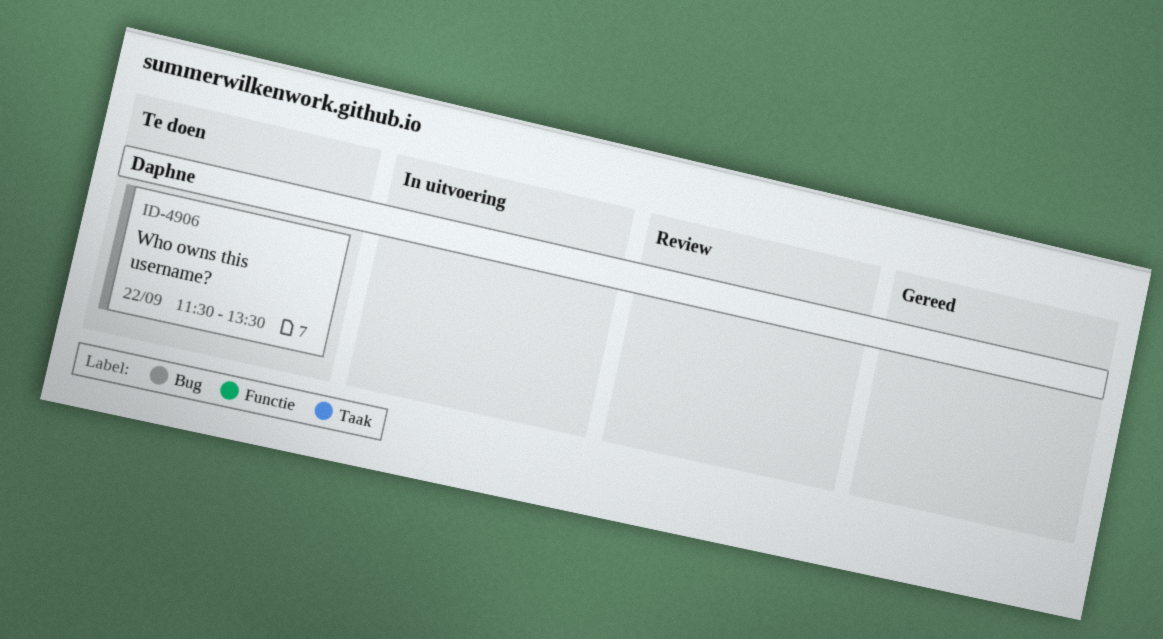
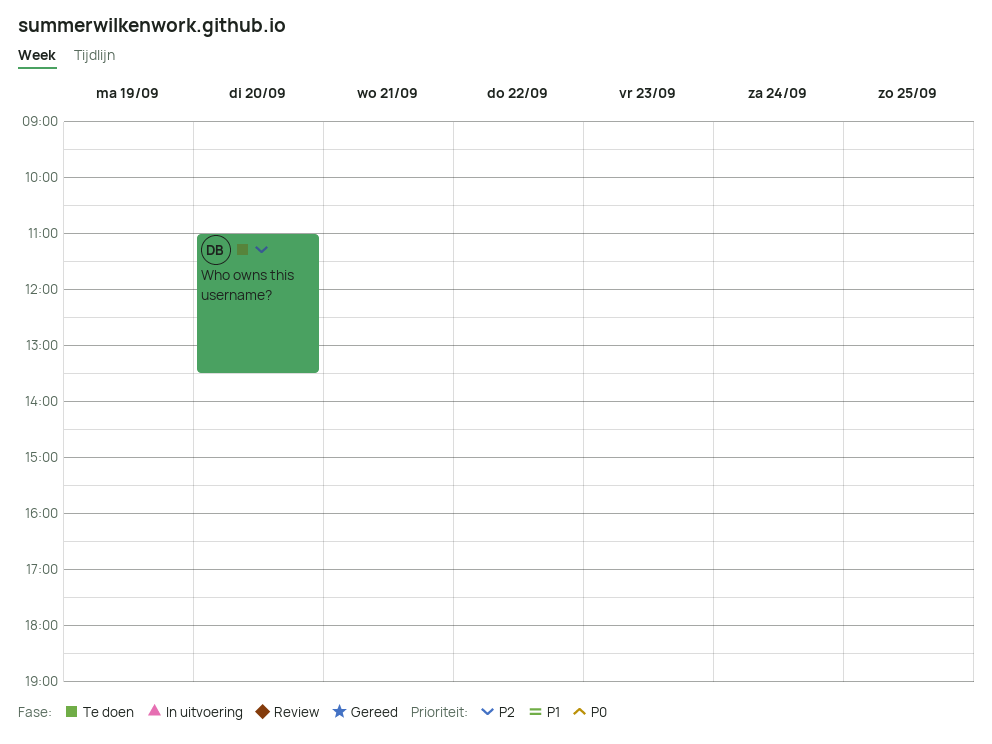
Who owns this username?, day: Sep 22 -> Sep 20
Who owns this username?, begins: 11:30 -> 11:00

